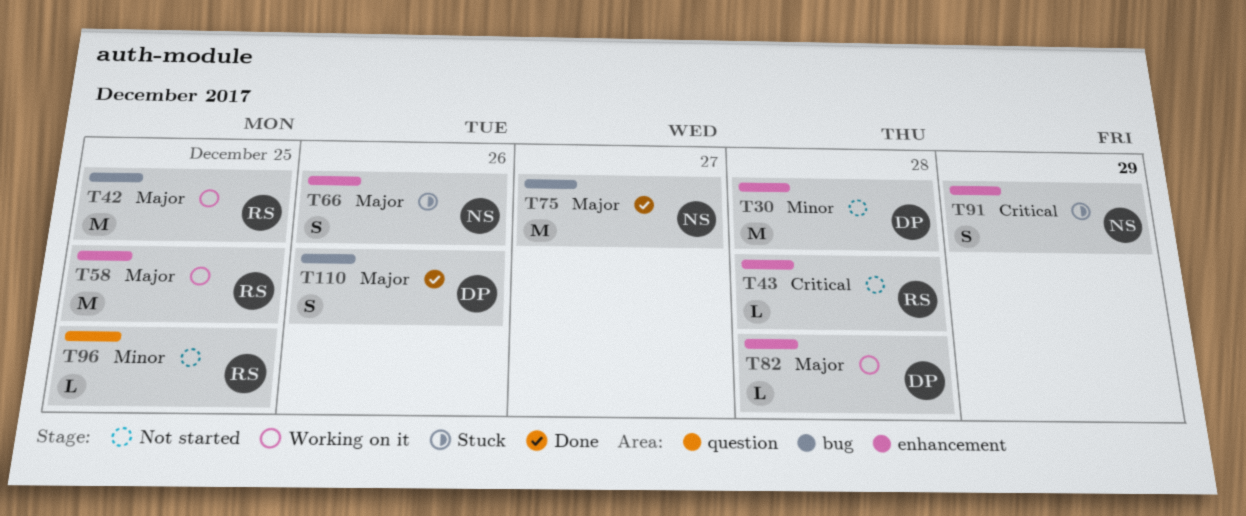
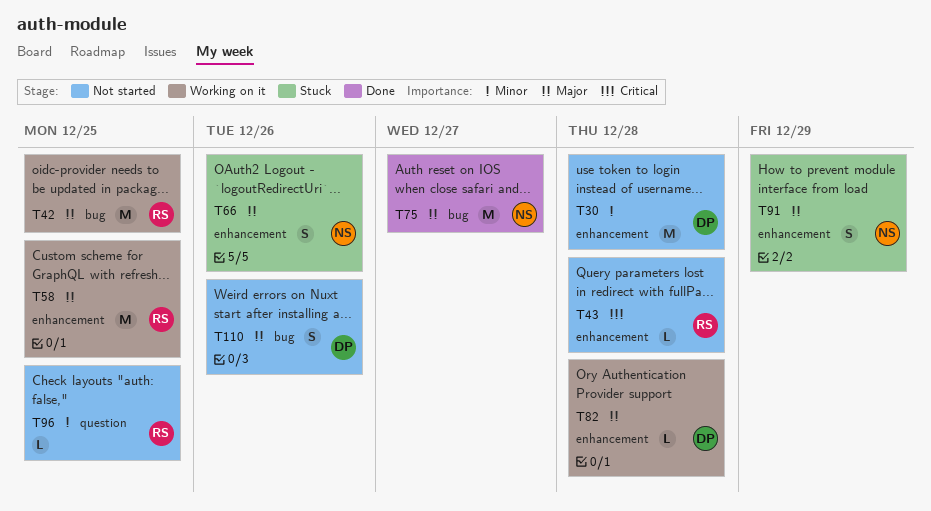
T91, priority: Critical -> Major
T110, status: Done -> Not started

